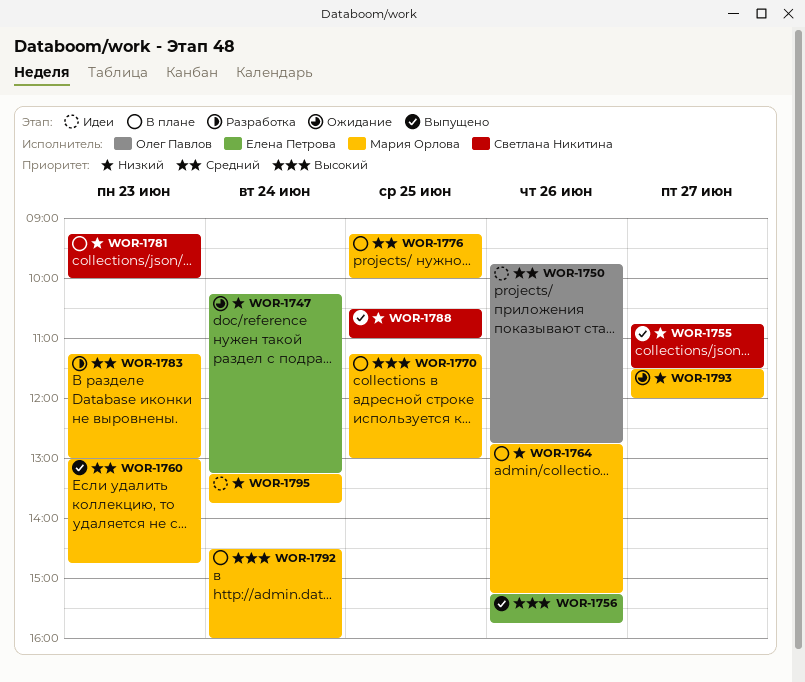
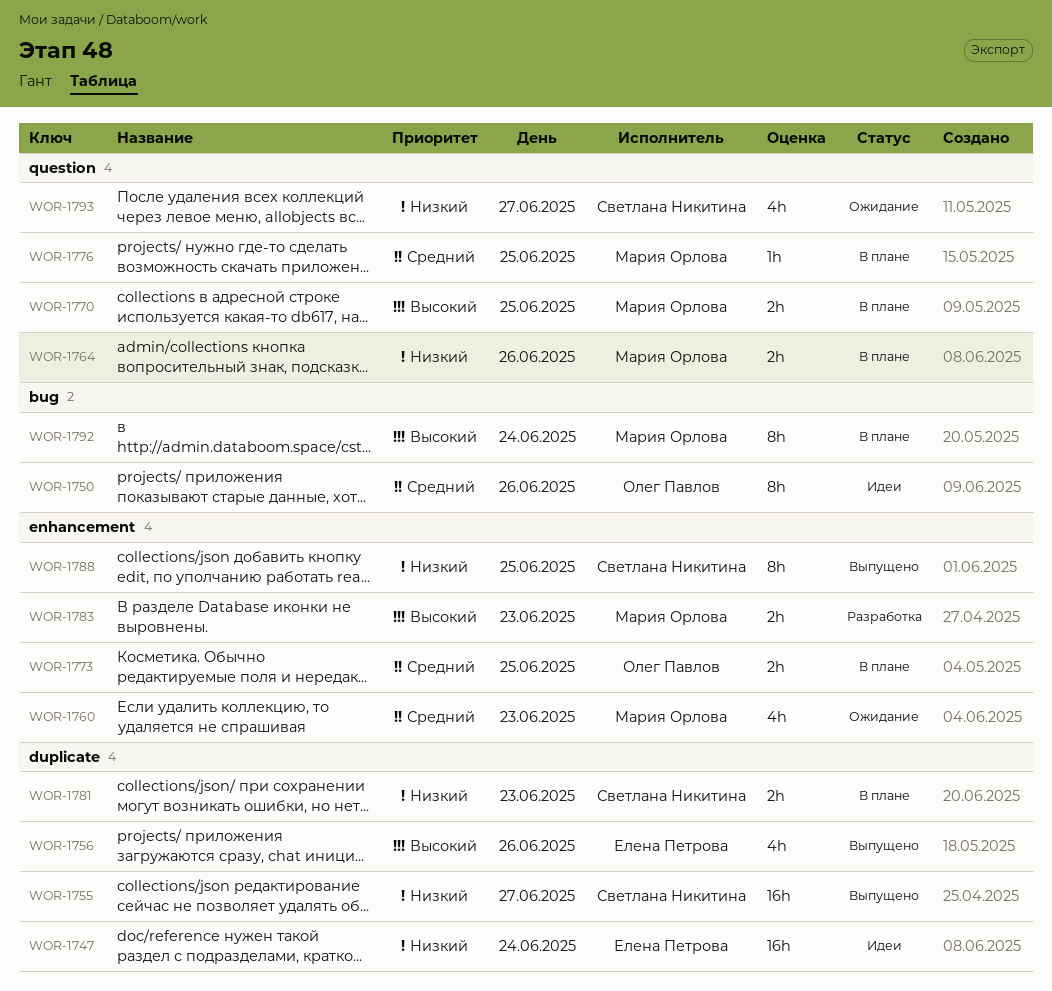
WOR-1747, status: Ожидание -> Идеи
WOR-1760, status: Выпущено -> Ожидание
WOR-1773: none -> present
WOR-1783, priority: Средний -> Высокий
WOR-1793, owner: Мария Орлова -> Светлана Никитина
WOR-1795: present -> none

